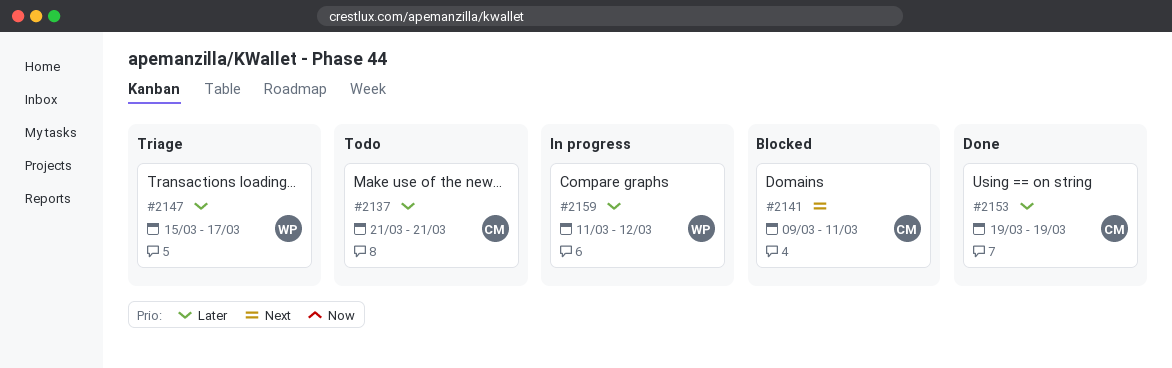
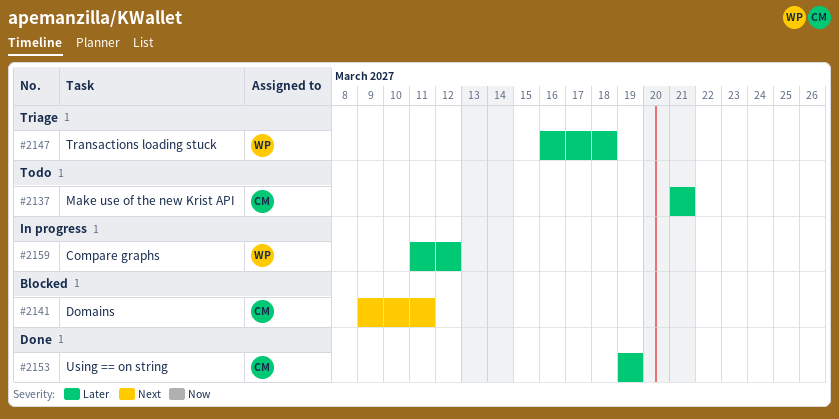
#2147, start: Mar 15 -> Mar 16
#2147, due: Mar 17 -> Mar 18

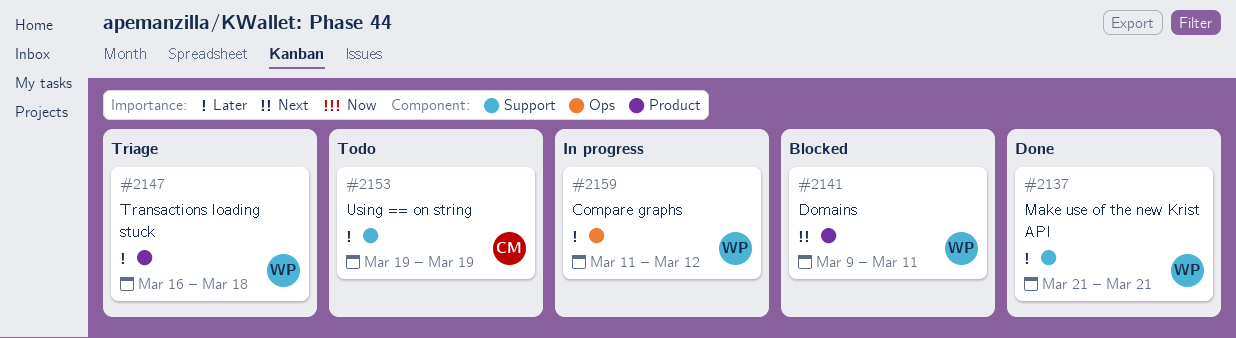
#2137, status: Todo -> Done
#2137, owner: CM -> WP
#2141, owner: CM -> WP
#2153, status: Done -> Todo

